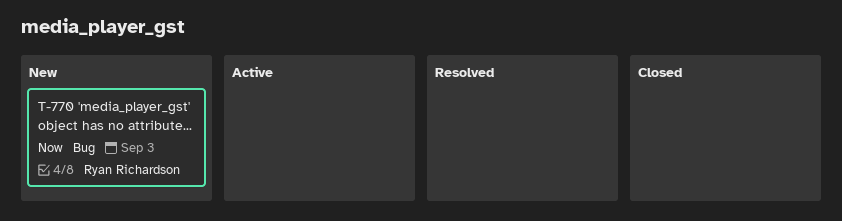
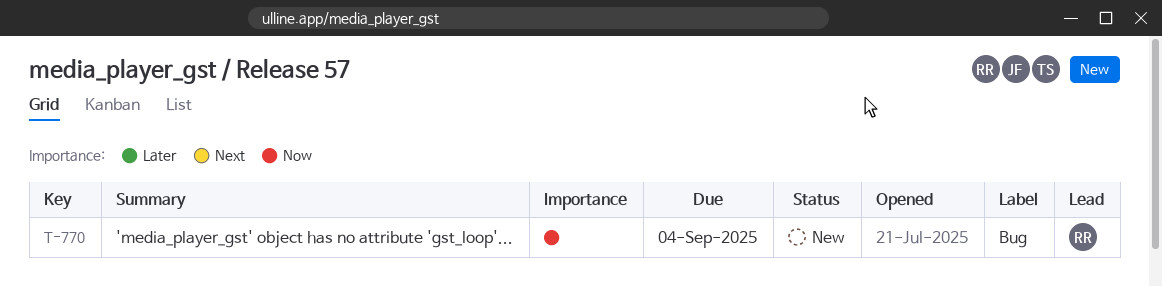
T-770, due: Sep 3 -> Sep 4

